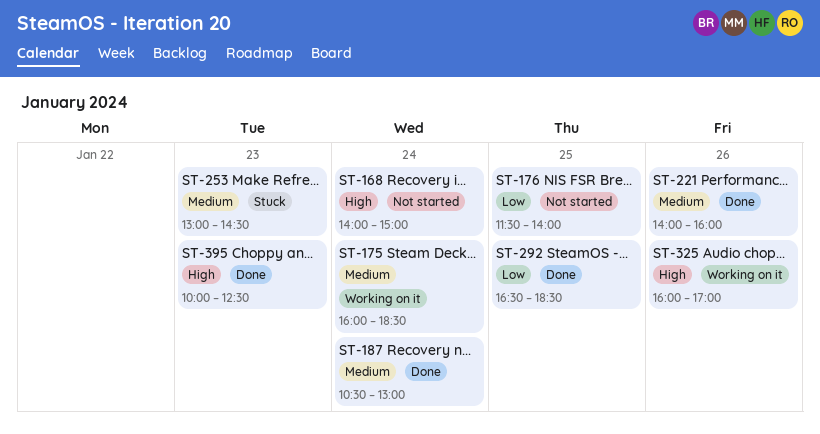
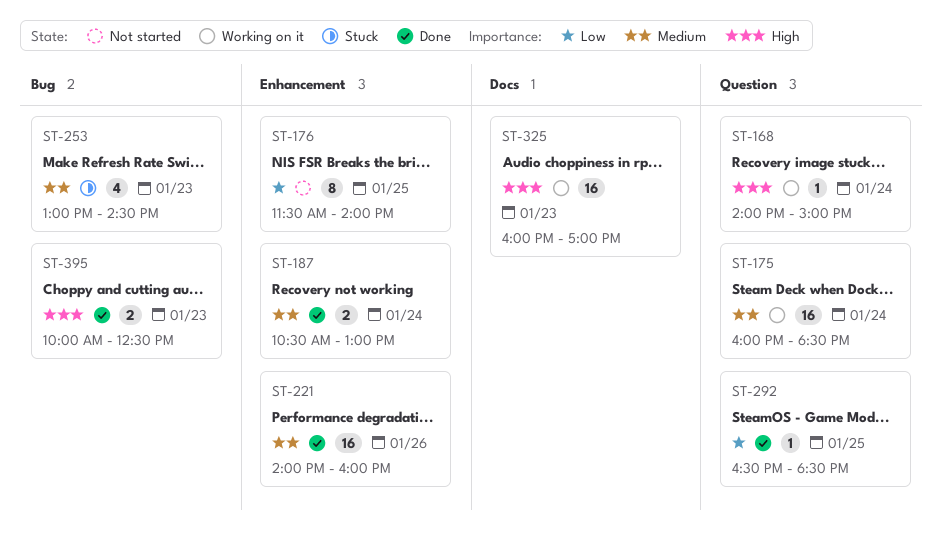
ST-168, status: Not started -> Working on it
ST-325, day: Jan 26 -> Jan 23

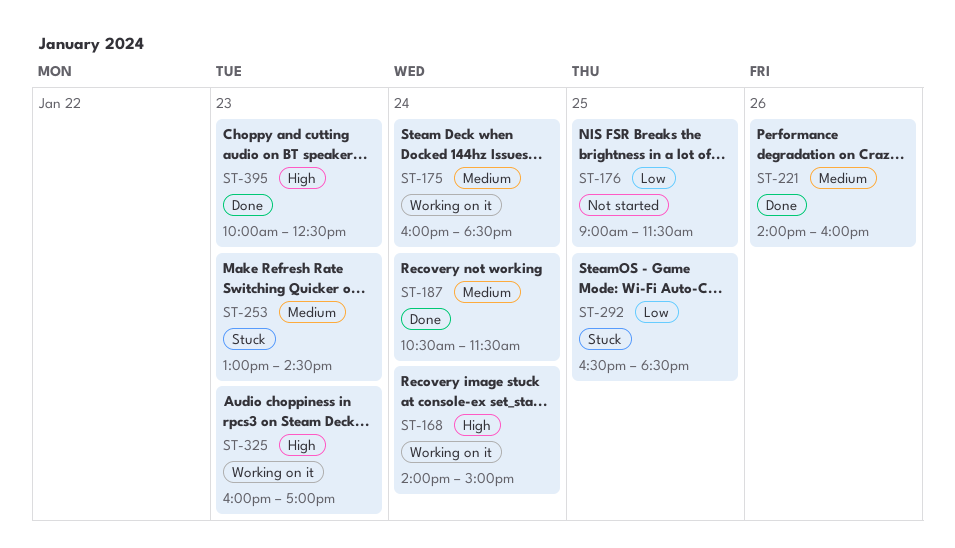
ST-176, begins: 11:30 -> 09:00
ST-176, ends: 14:00 -> 11:30
ST-187, ends: 13:00 -> 11:30
ST-292, status: Done -> Stuck

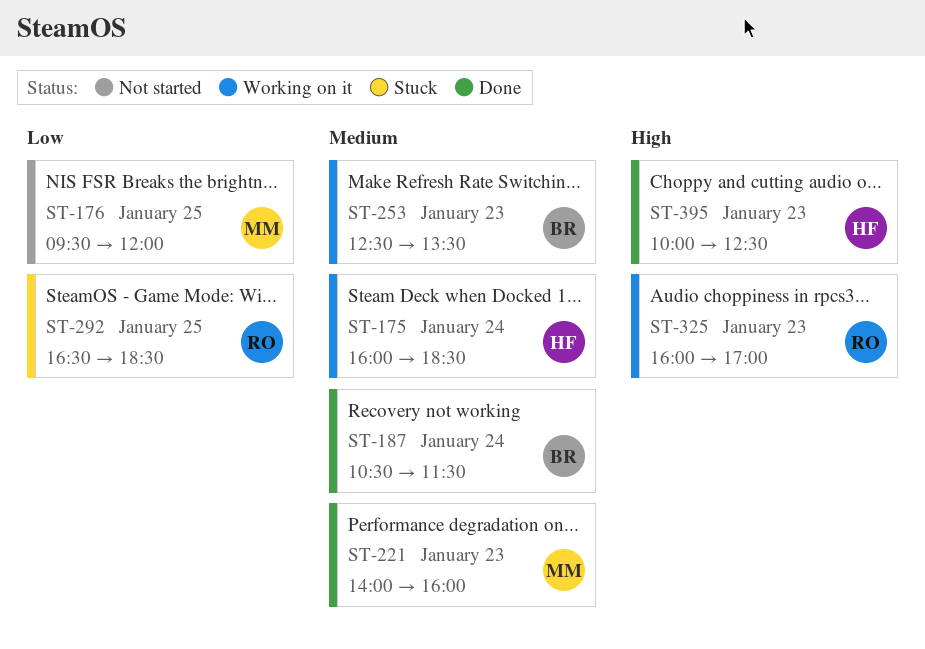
ST-168: present -> none
ST-176, begins: 09:00 -> 09:30
ST-176, ends: 11:30 -> 12:00
ST-221, day: Jan 26 -> Jan 23
ST-253, status: Stuck -> Working on it
ST-253, begins: 13:00 -> 12:30
ST-253, ends: 14:30 -> 13:30

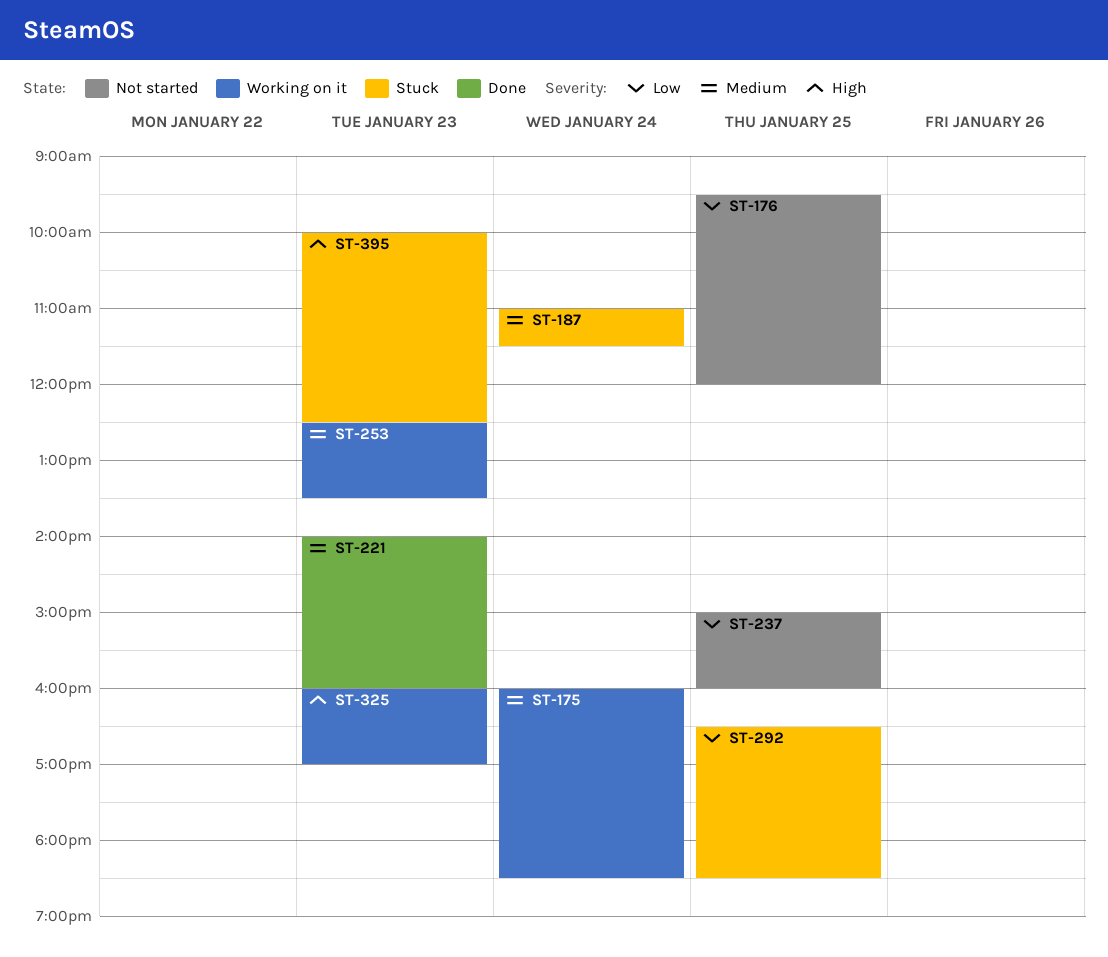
ST-187, status: Done -> Stuck
ST-187, begins: 10:30 -> 11:00
ST-237: none -> present
ST-395, status: Done -> Stuck

